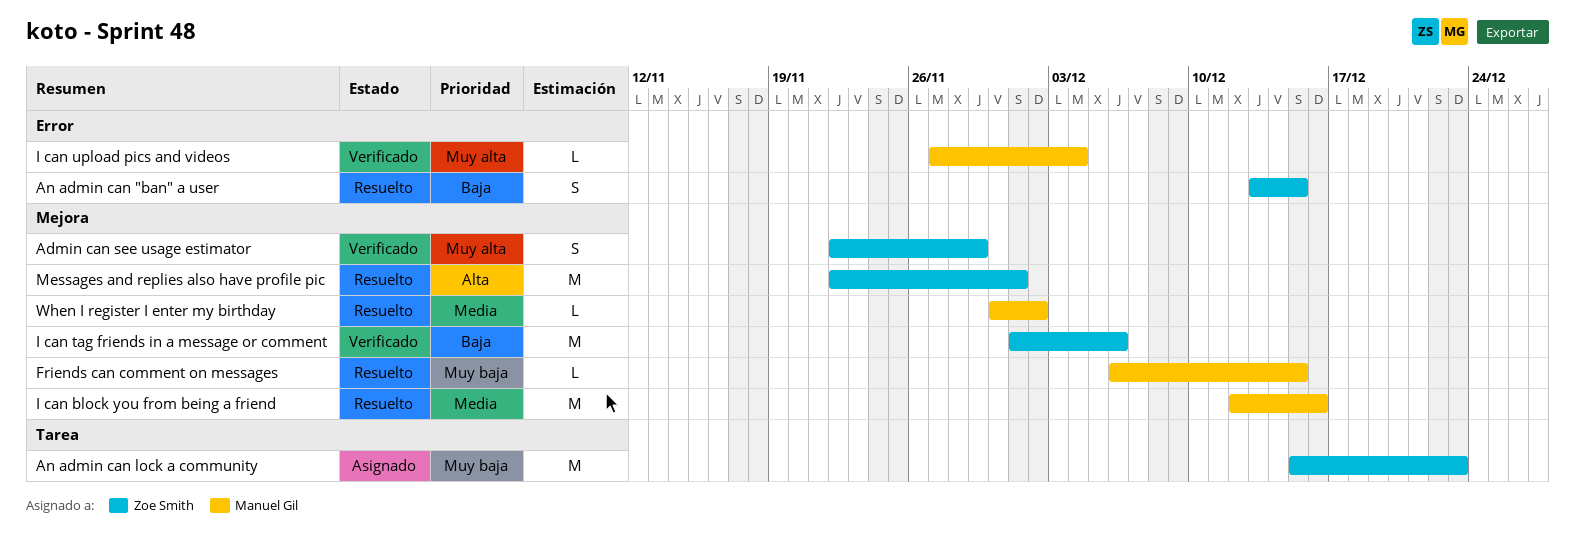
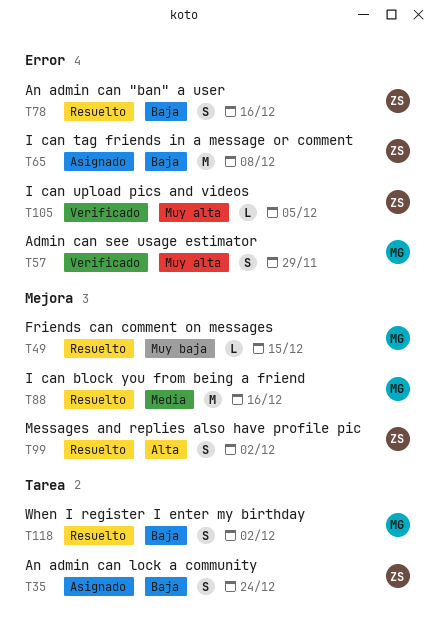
Admin can see usage estimator, owner: Zoe Smith -> Manuel Gil
Admin can see usage estimator, label: Mejora -> Error
An admin can "ban" a user, due: Dec 15 -> Dec 16
An admin can lock a community, priority: Muy baja -> Baja
An admin can lock a community, estimate: M -> S
An admin can lock a community, due: Dec 23 -> Dec 24
I can tag friends in a message or comment, status: Verificado -> Asignado
I can tag friends in a message or comment, label: Mejora -> Error
I can tag friends in a message or comment, due: Dec 6 -> Dec 8
I can upload pics and videos, owner: Manuel Gil -> Zoe Smith
I can upload pics and videos, due: Dec 4 -> Dec 5
Messages and replies also have profile pic, estimate: M -> S
Messages and replies also have profile pic, due: Dec 1 -> Dec 2
When I register I enter my birthday, priority: Media -> Baja
When I register I enter my birthday, label: Mejora -> Tarea
When I register I enter my birthday, estimate: L -> S

